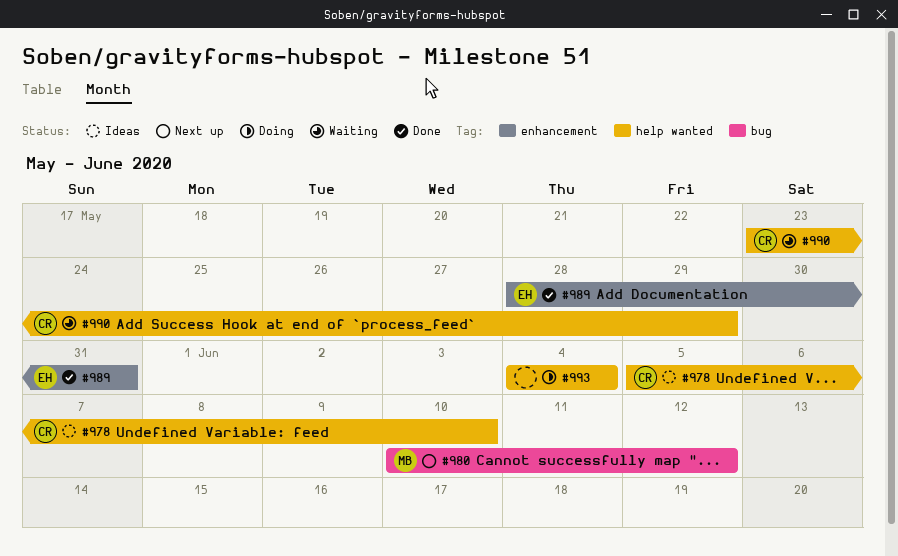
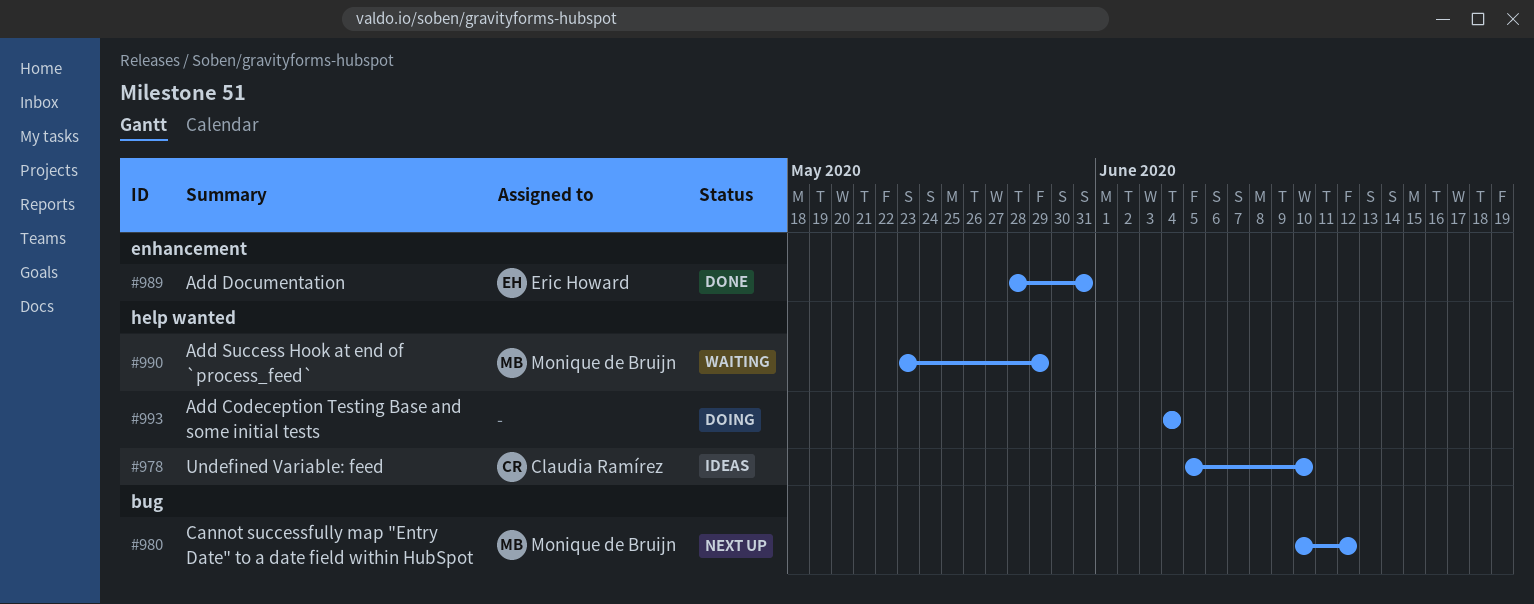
#990, owner: Claudia Ramírez -> Monique de Bruijn

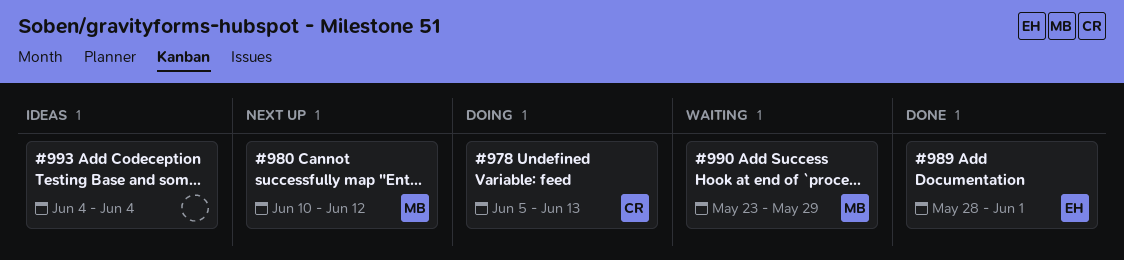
#978, status: Ideas -> Doing
#978, due: Jun 10 -> Jun 13
#989, due: May 31 -> Jun 1
#993, status: Doing -> Ideas

